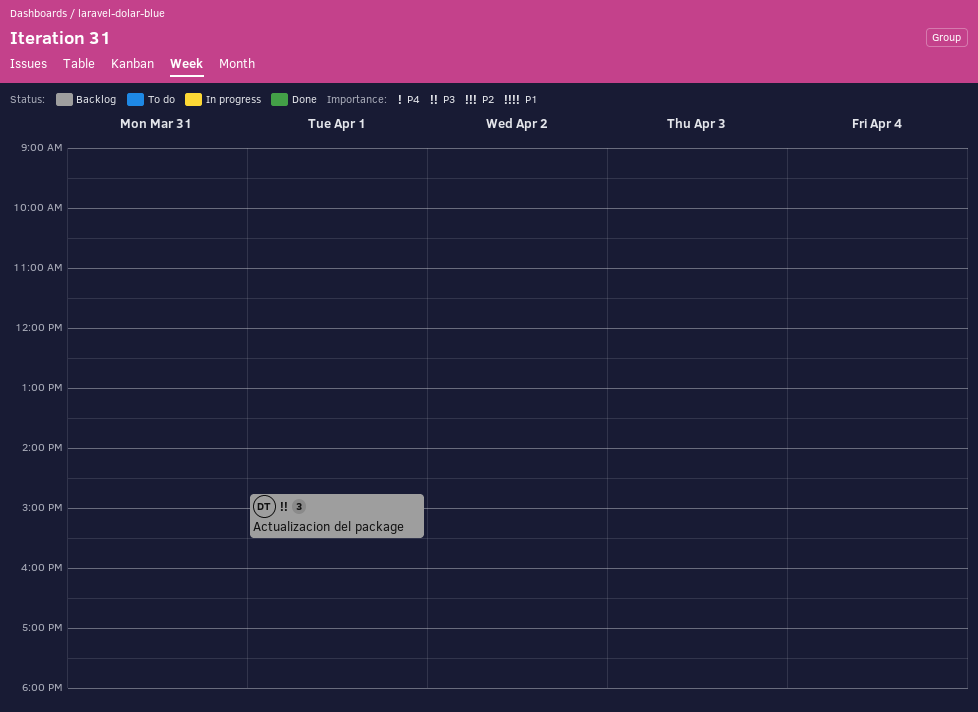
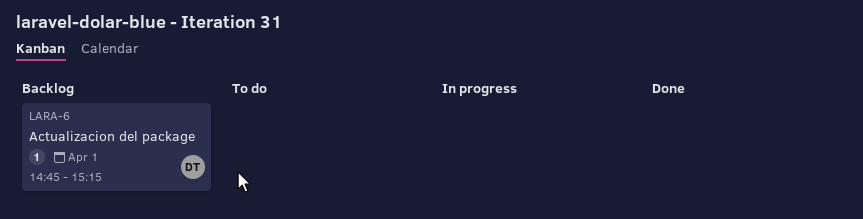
Actualizacion del package, estimate: 3 -> 1
Actualizacion del package, ends: 15:30 -> 15:15

